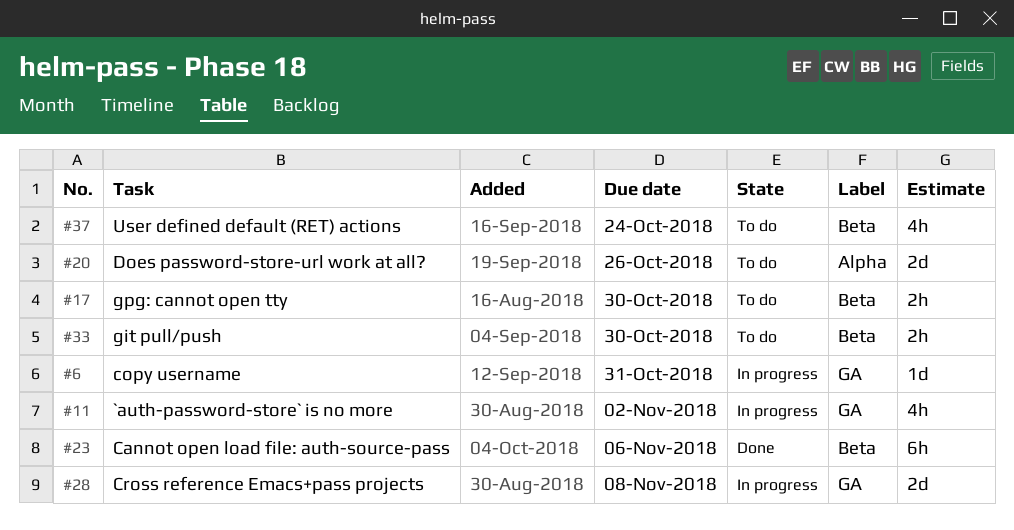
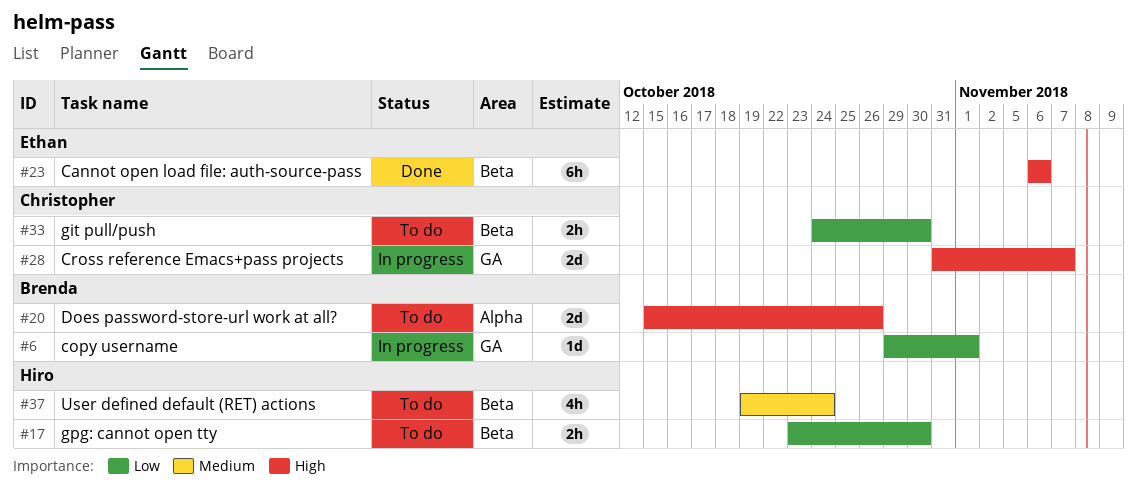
#6, due: Oct 31 -> Nov 1
#11: present -> none
#28, due: Nov 8 -> Nov 7

